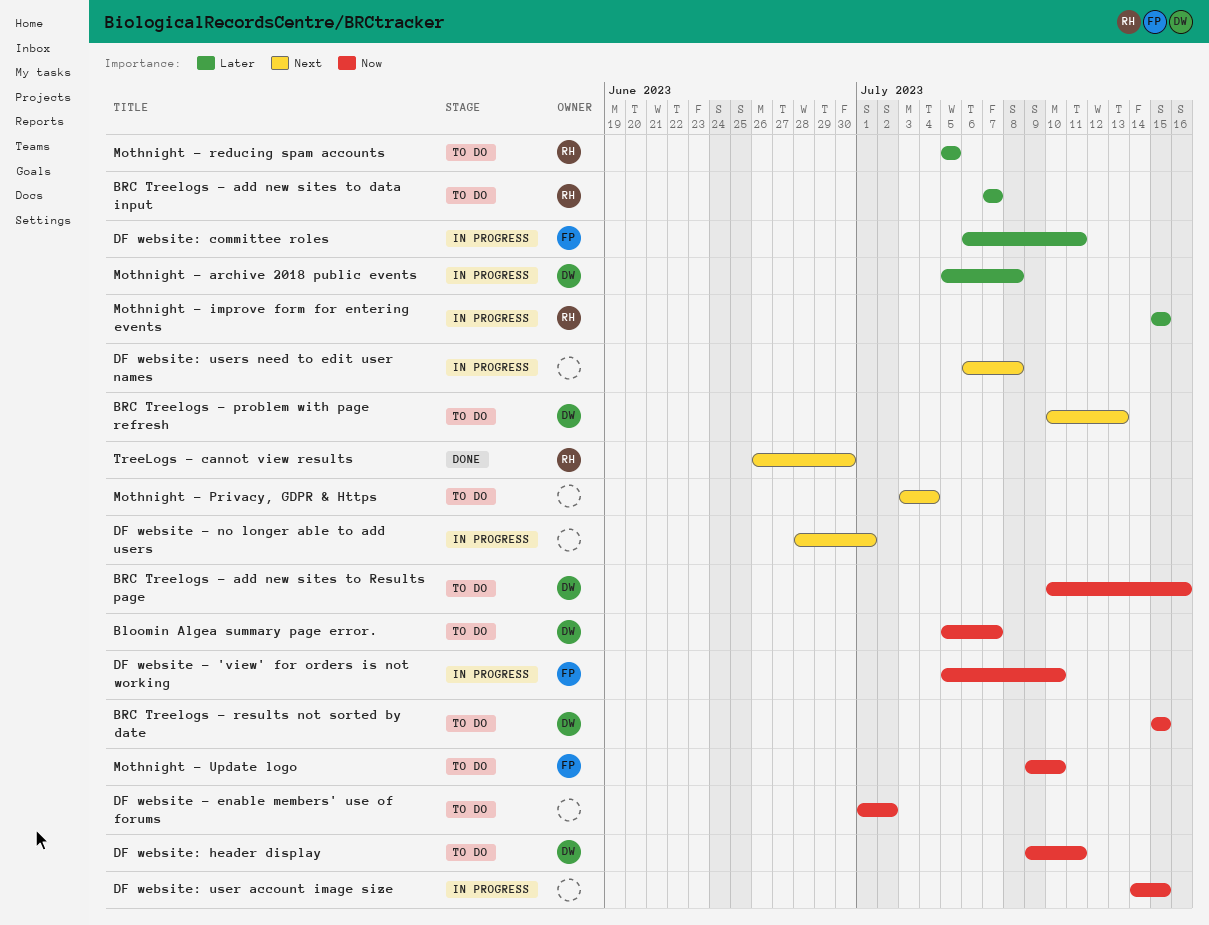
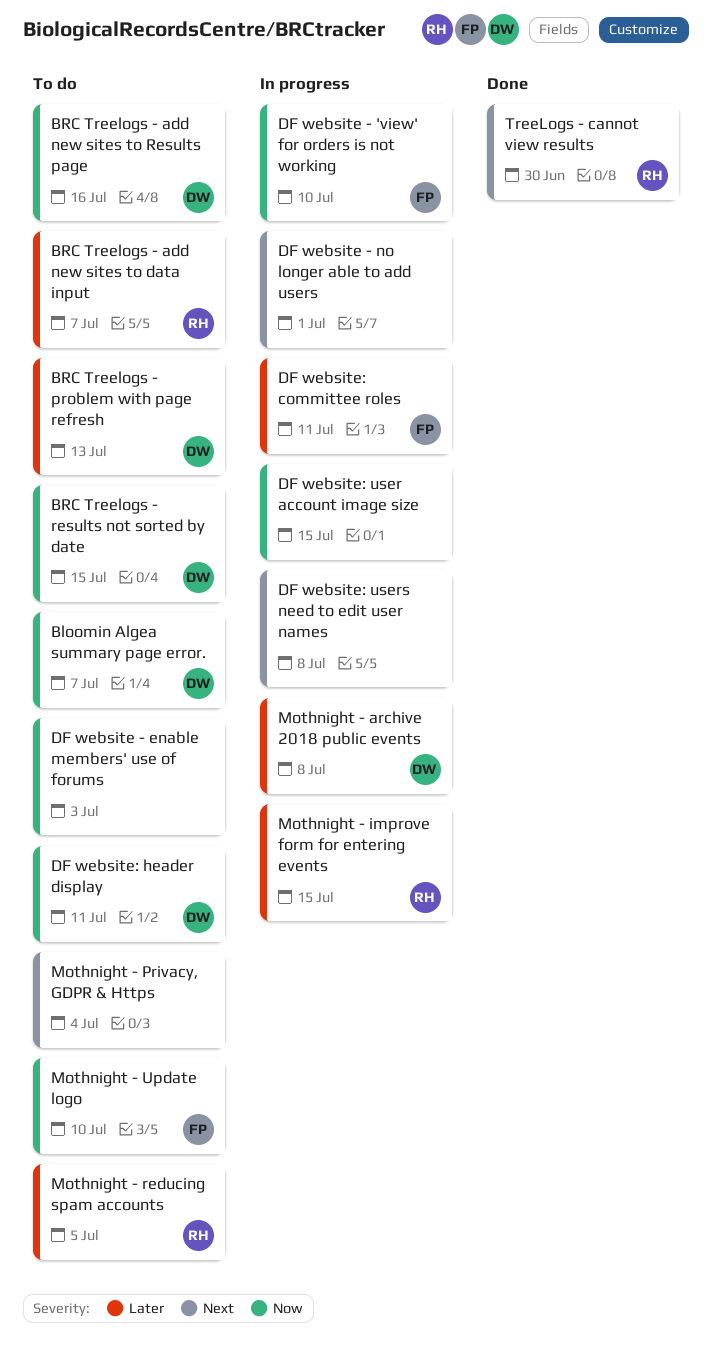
BRC Treelogs - problem with page refresh, priority: Next -> Later
DF website - enable members' use of forums, due: Jul 2 -> Jul 3

